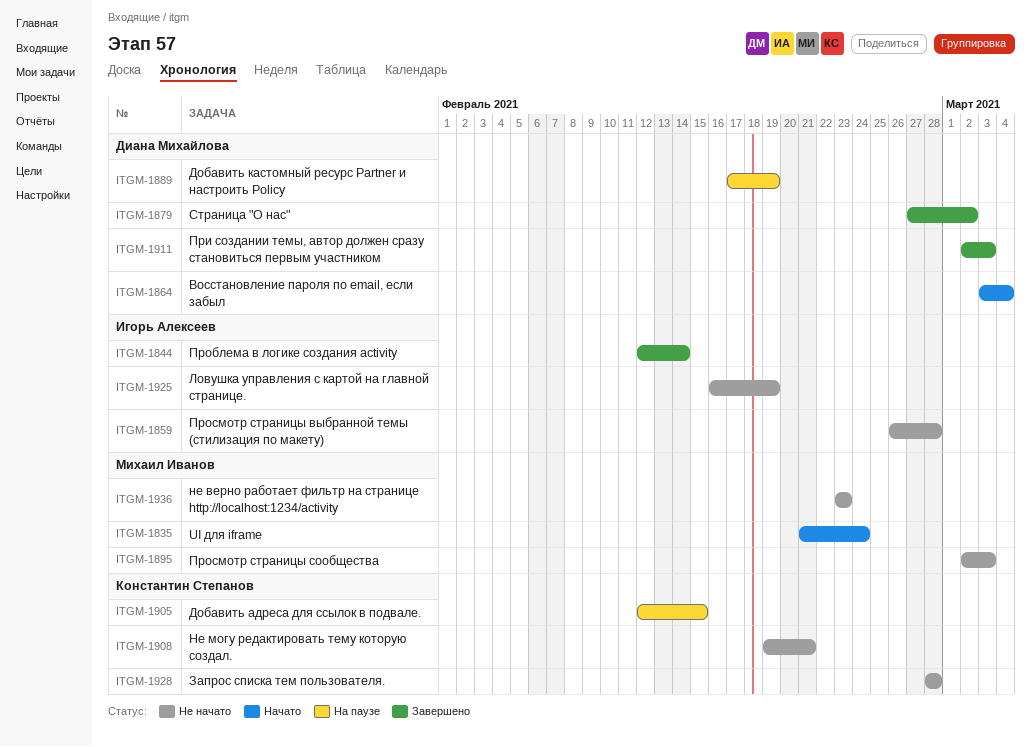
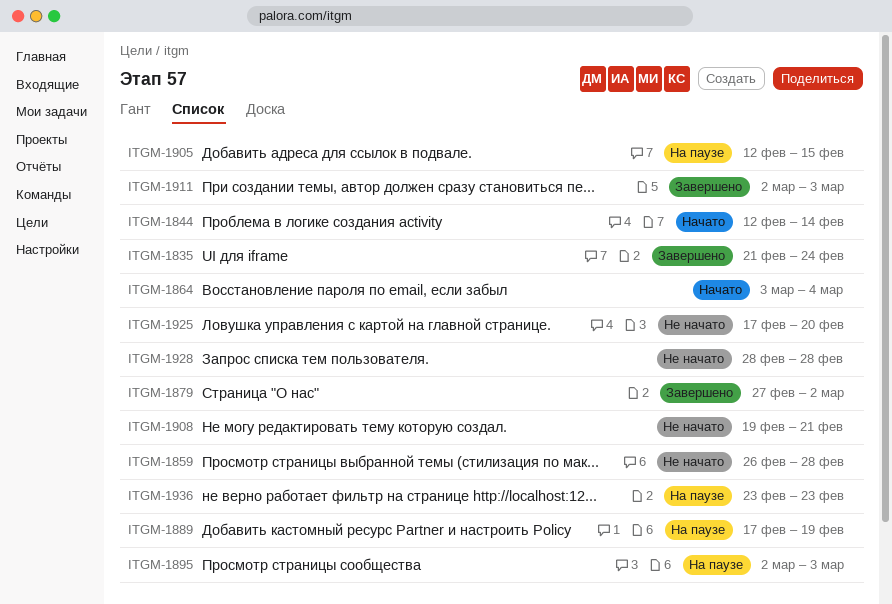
ITGM-1835, status: Начато -> Завершено
ITGM-1844, status: Завершено -> Начато
ITGM-1895, status: Не начато -> На паузе
ITGM-1925, start: Feb 16 -> Feb 17
ITGM-1925, due: Feb 19 -> Feb 20
ITGM-1936, status: Не начато -> На паузе

